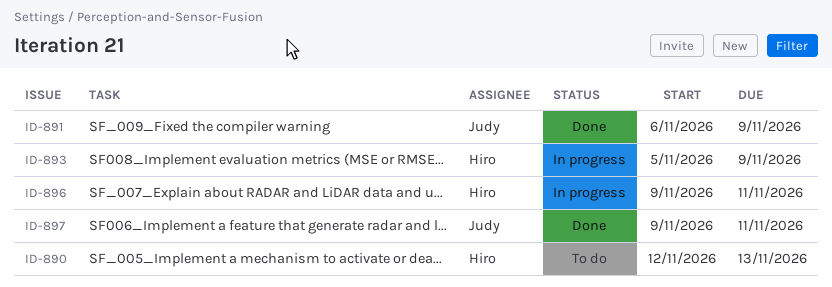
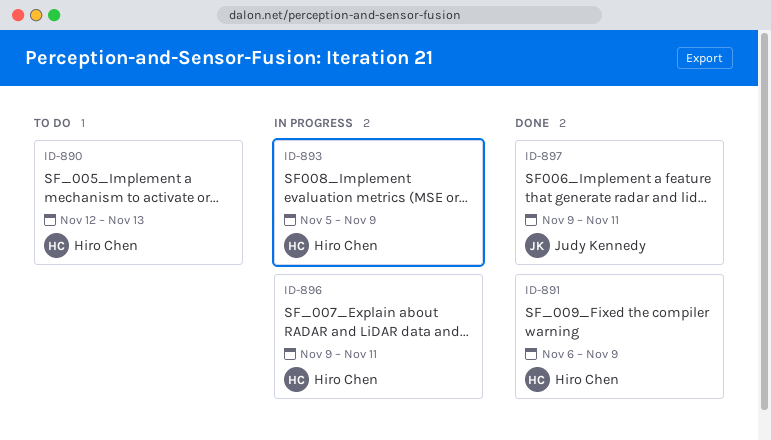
ID-891, owner: Judy Kennedy -> Hiro Chen

